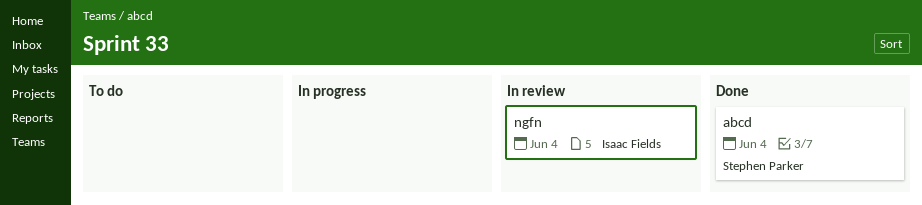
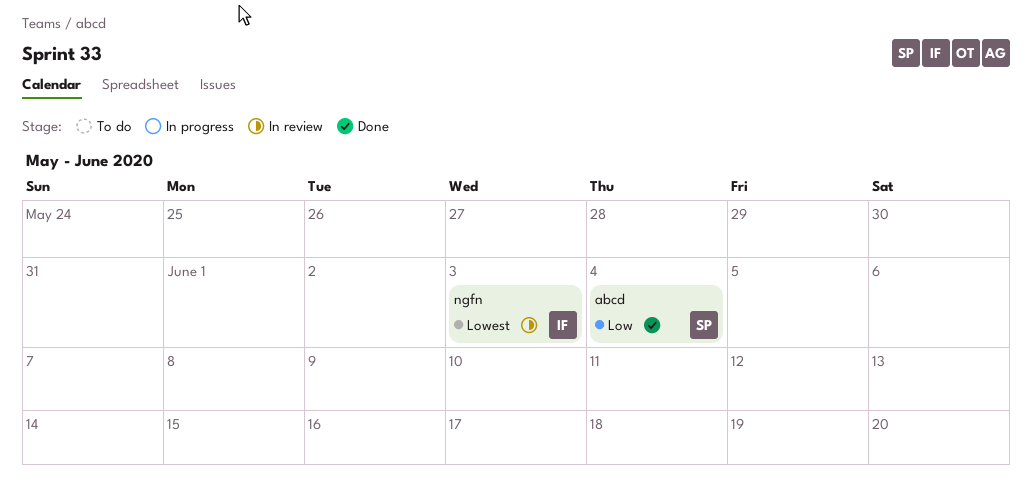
ngfn, due: Jun 4 -> Jun 3

